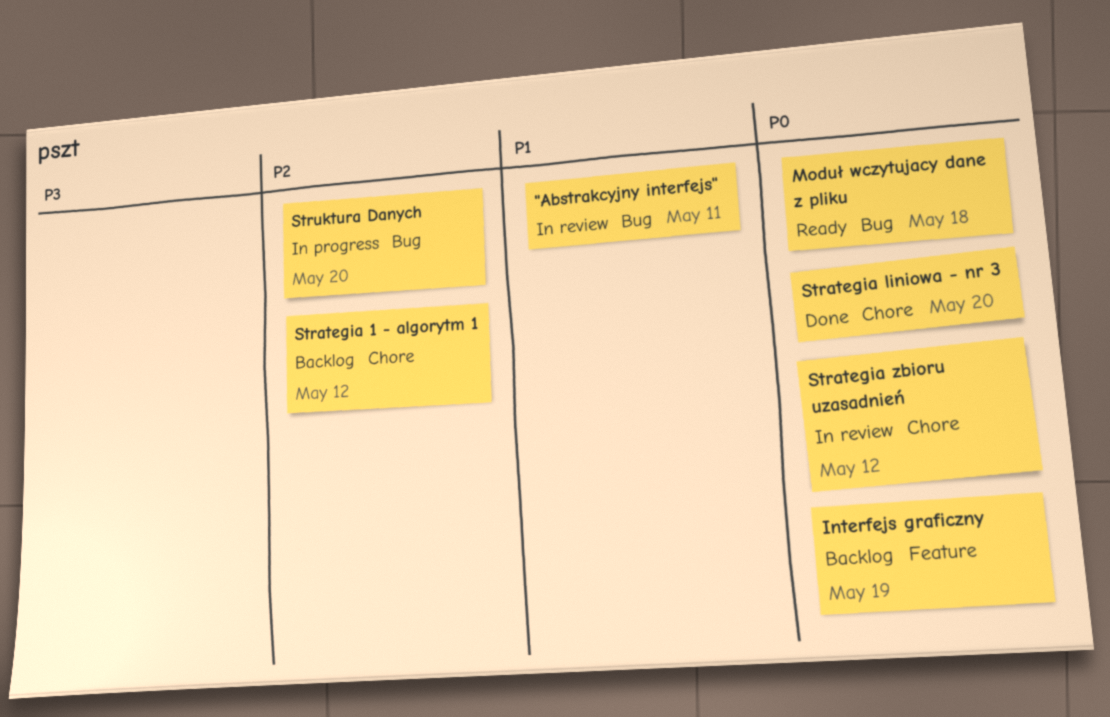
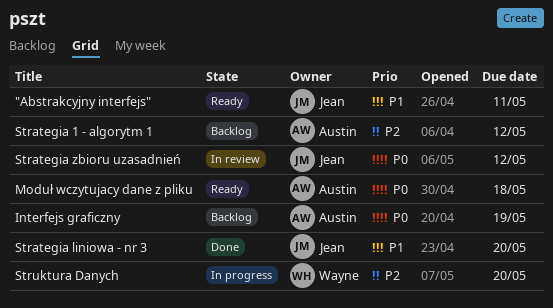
"Abstrakcyjny interfejs", status: In review -> Ready
Strategia liniowa - nr 3, priority: P0 -> P1

